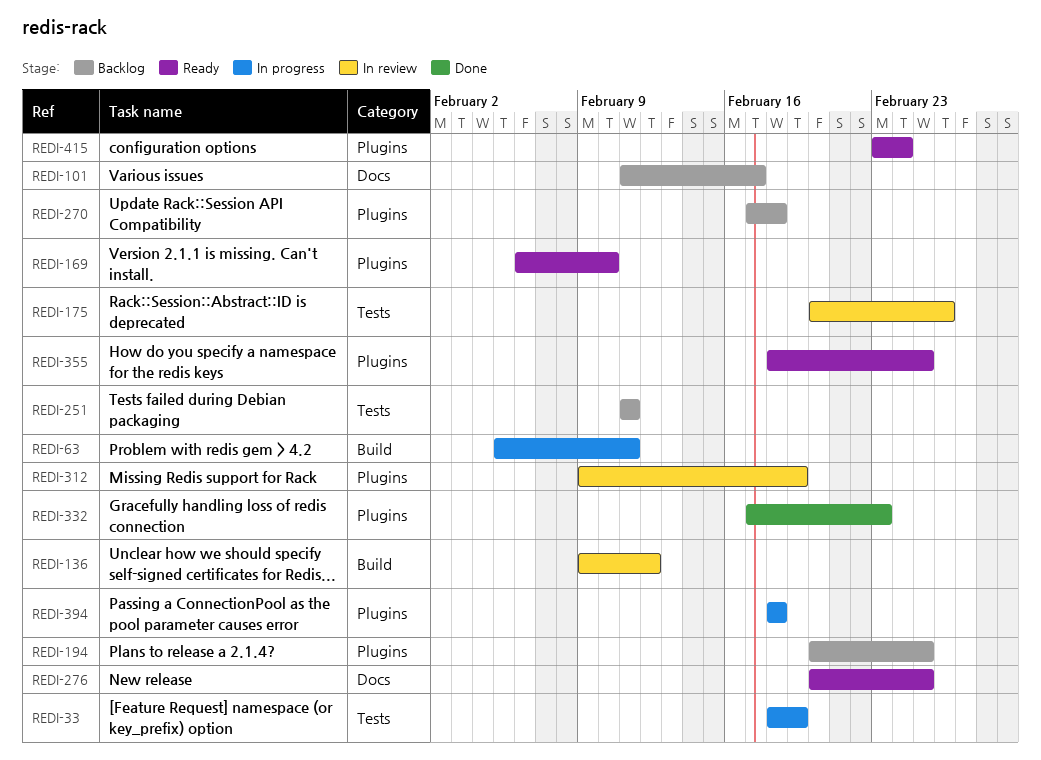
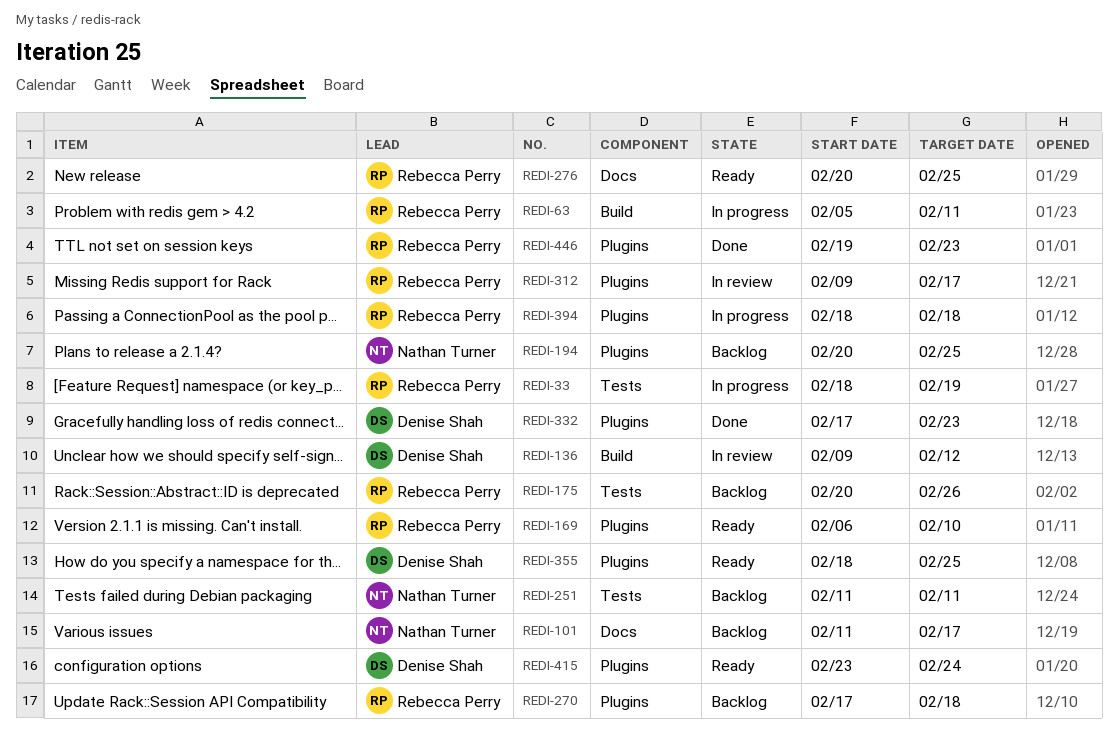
REDI-175, status: In review -> Backlog
REDI-312, due: Feb 19 -> Feb 17
REDI-446: none -> present

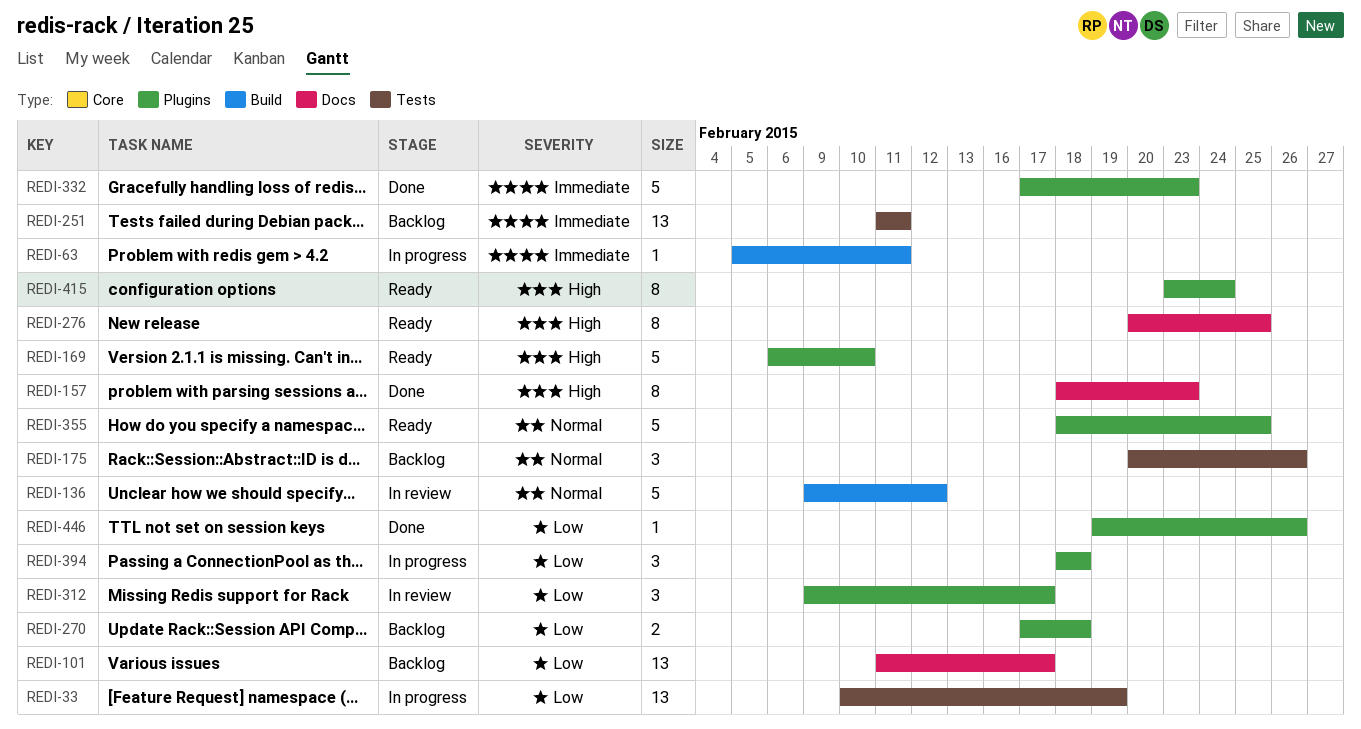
REDI-33, start: Feb 18 -> Feb 10
REDI-157: none -> present
REDI-194: present -> none
REDI-446, due: Feb 23 -> Feb 26

